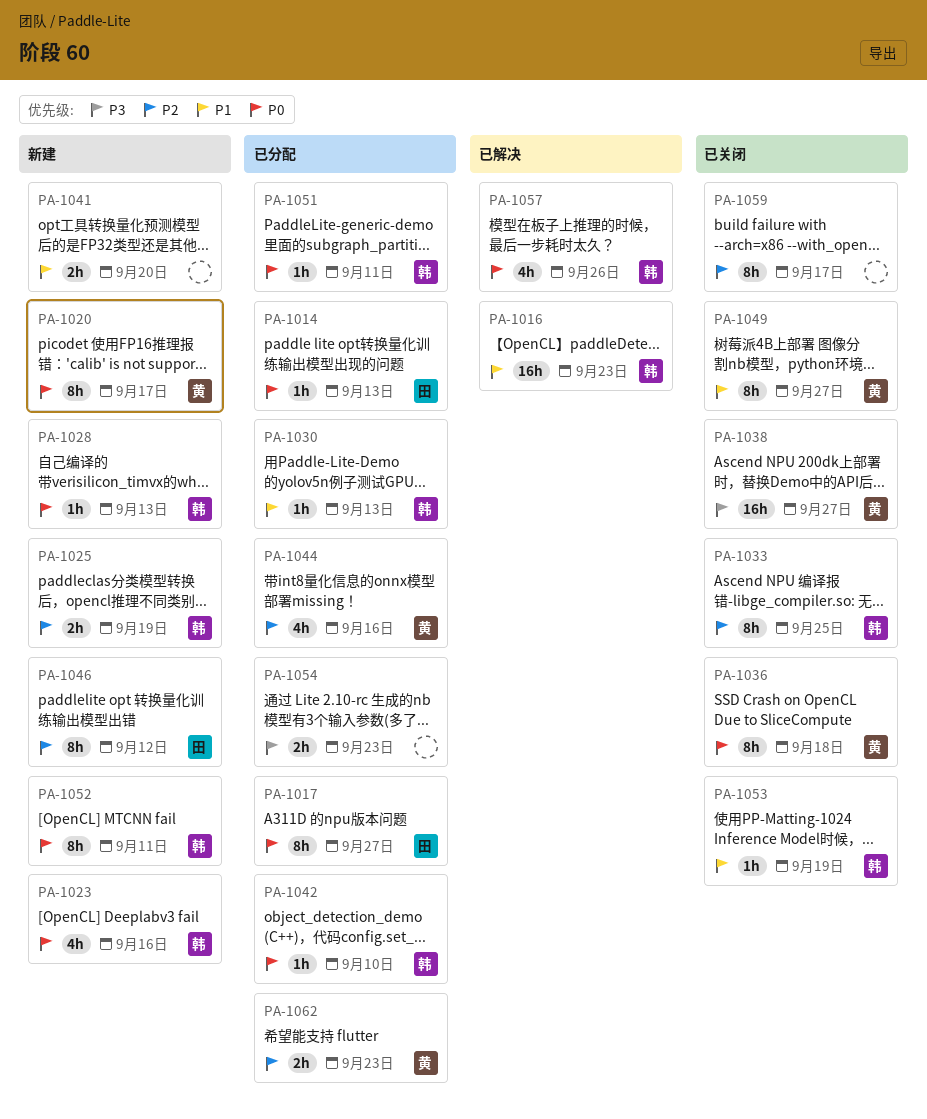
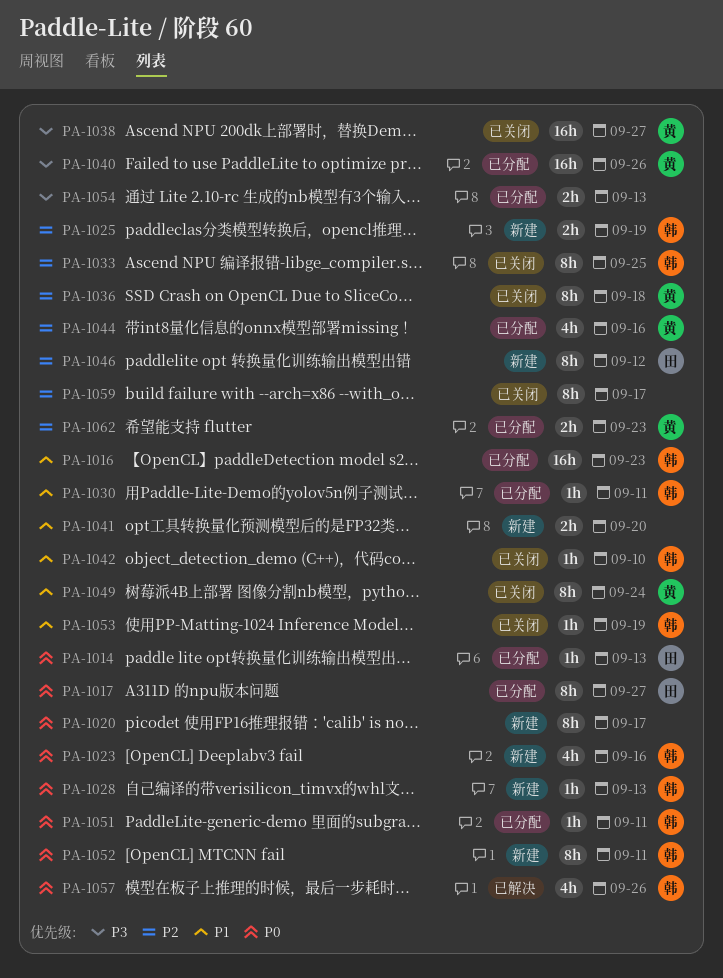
PA-1016, status: 已解决 -> 已分配
PA-1020, owner: 黄 -> none
PA-1030, due: Sep 13 -> Sep 11
PA-1036, priority: P0 -> P2
PA-1040: none -> present
PA-1042, status: 已分配 -> 已关闭
PA-1042, priority: P0 -> P1
PA-1049, due: Sep 27 -> Sep 24
PA-1054, due: Sep 23 -> Sep 13

